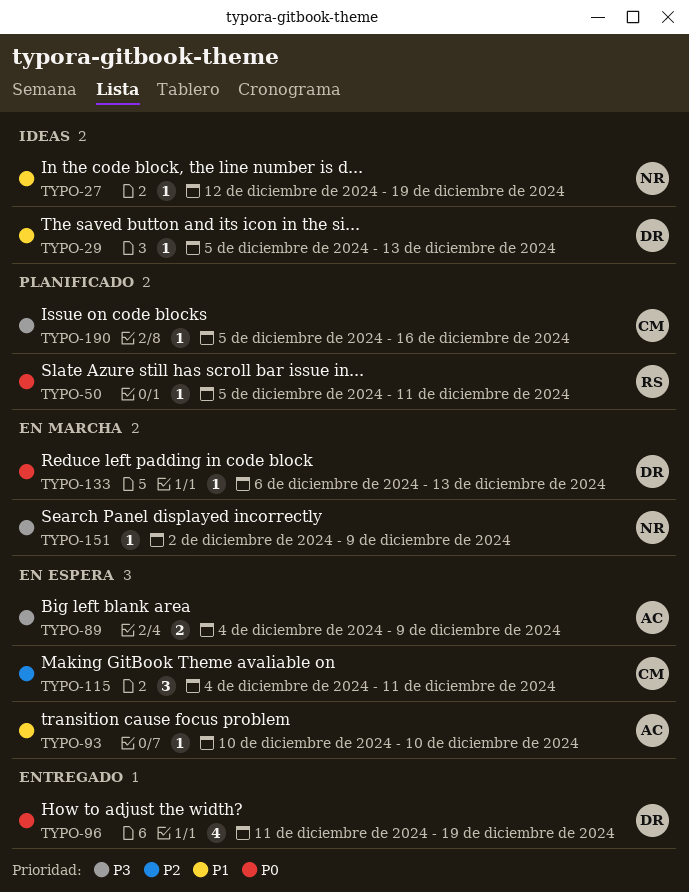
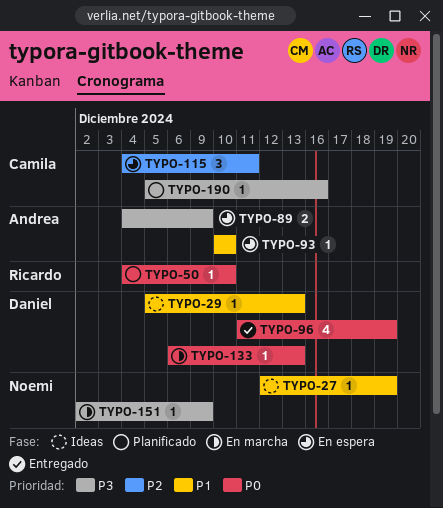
TYPO-50, start: Dec 5 -> Dec 4
TYPO-50, due: Dec 11 -> Dec 10

